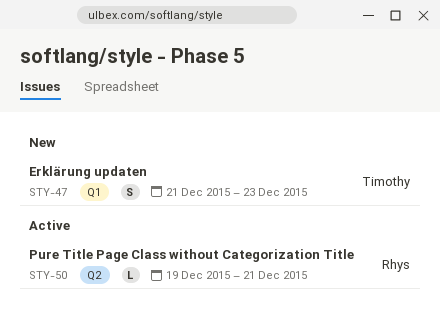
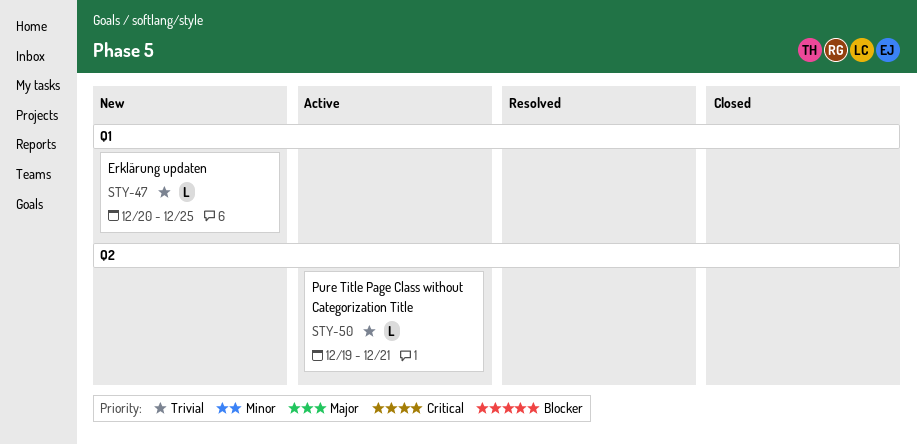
STY-47, estimate: S -> L
STY-47, start: Dec 21 -> Dec 20
STY-47, due: Dec 23 -> Dec 25

